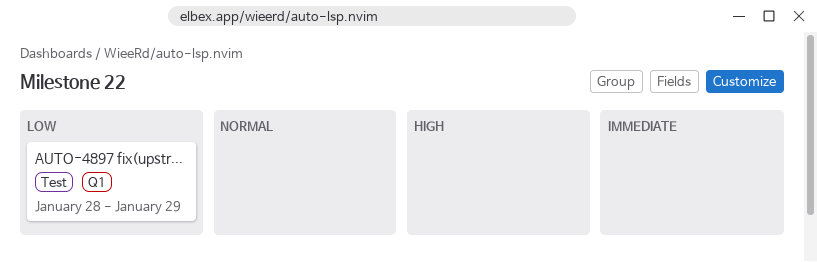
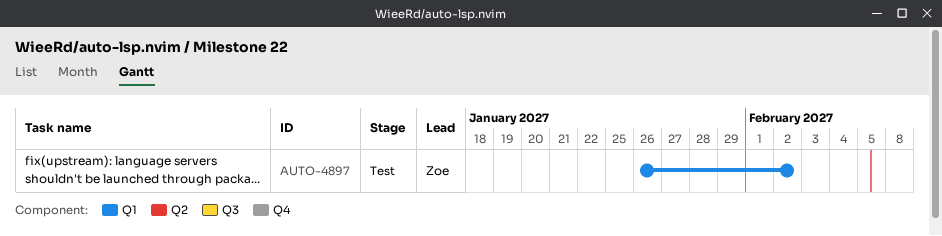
AUTO-4897, start: Jan 28 -> Jan 26
AUTO-4897, due: Jan 29 -> Feb 2

